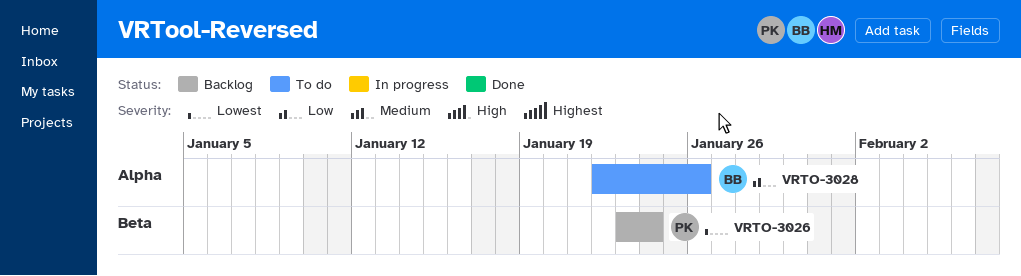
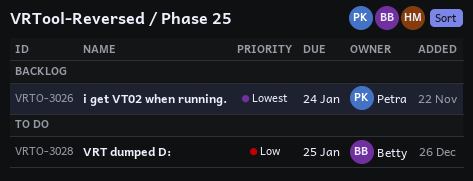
VRTO-3028, due: Jan 26 -> Jan 25

